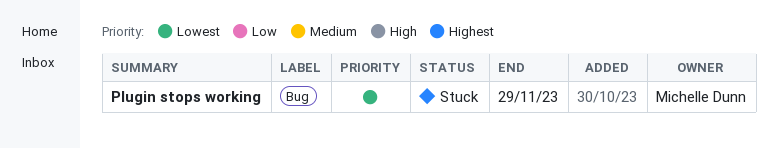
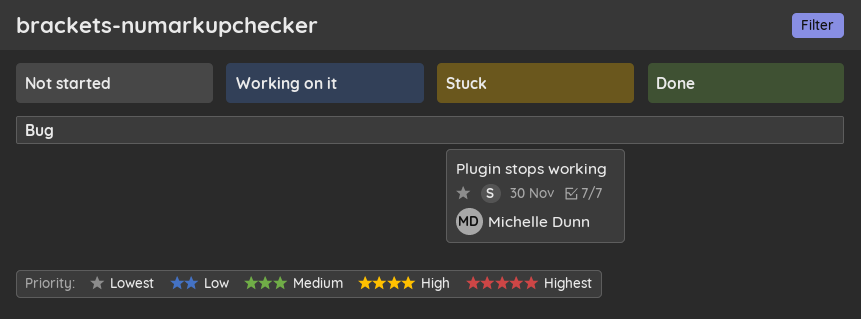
Plugin stops working, due: Nov 29 -> Nov 30

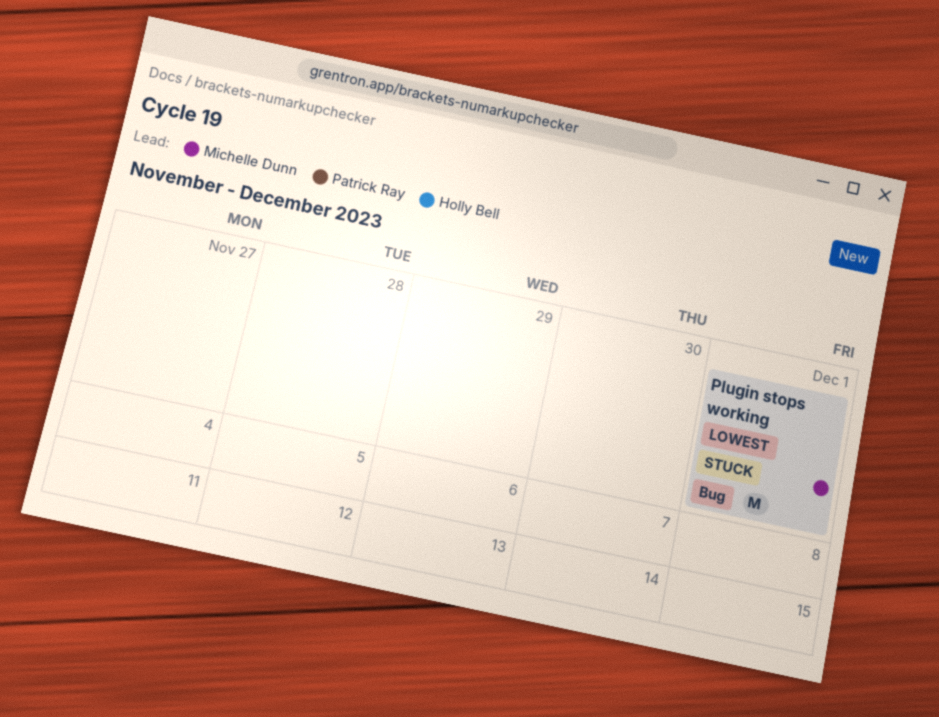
Plugin stops working, estimate: S -> M
Plugin stops working, due: Nov 30 -> Dec 1

